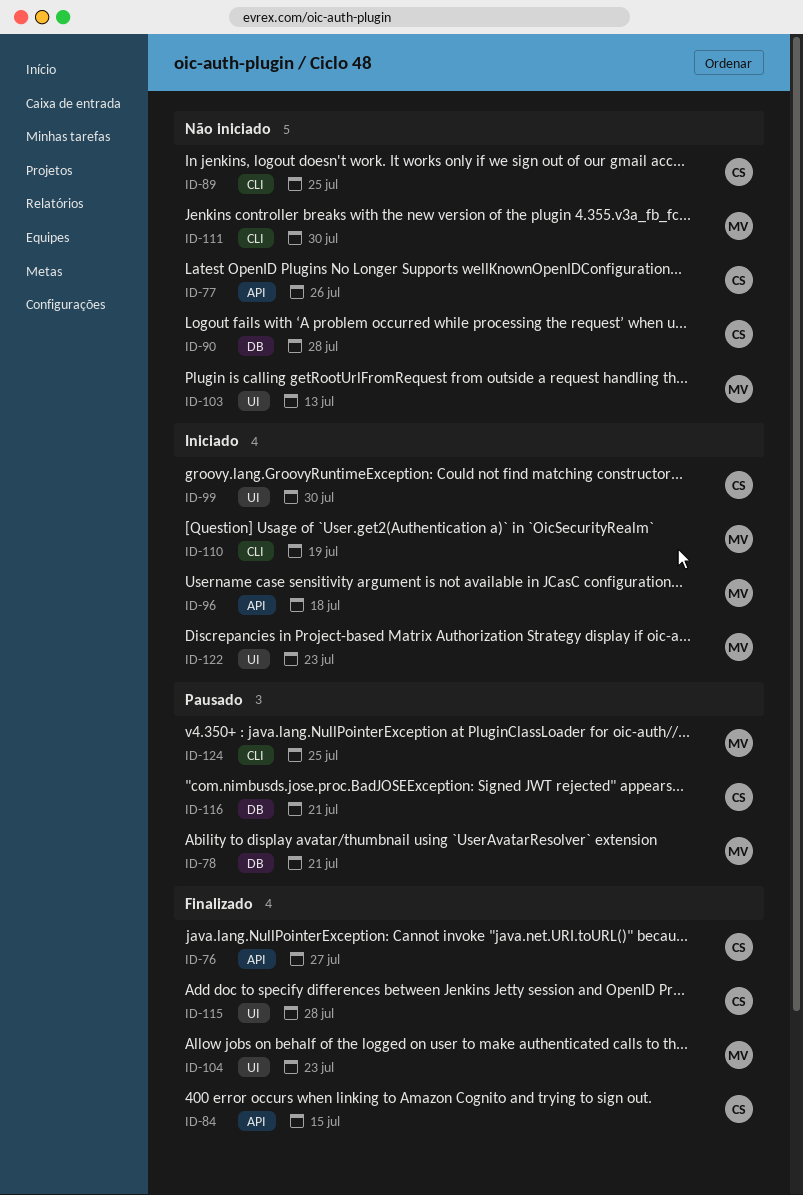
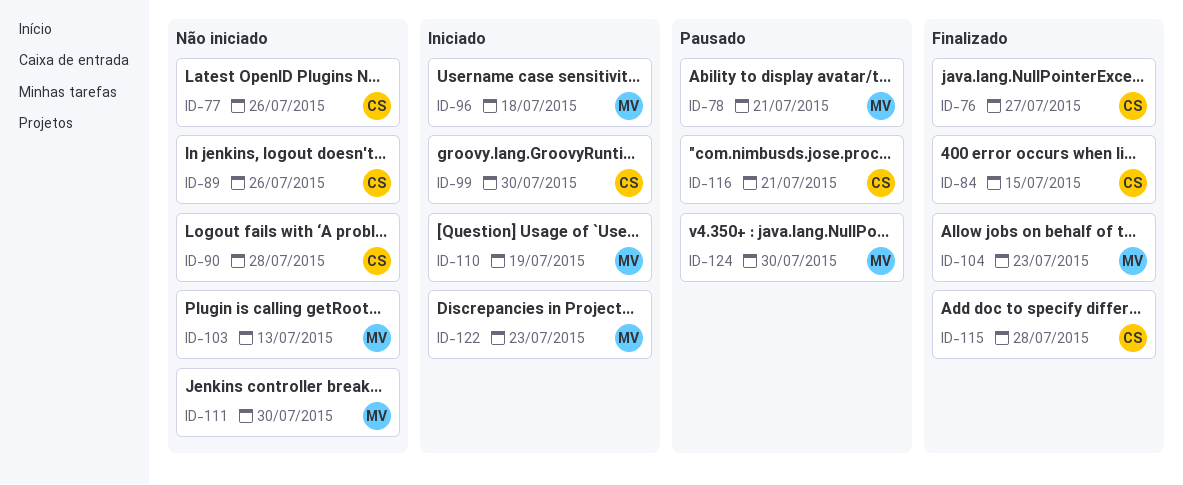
ID-89, due: Jul 25 -> Jul 26
ID-124, due: Jul 25 -> Jul 30

